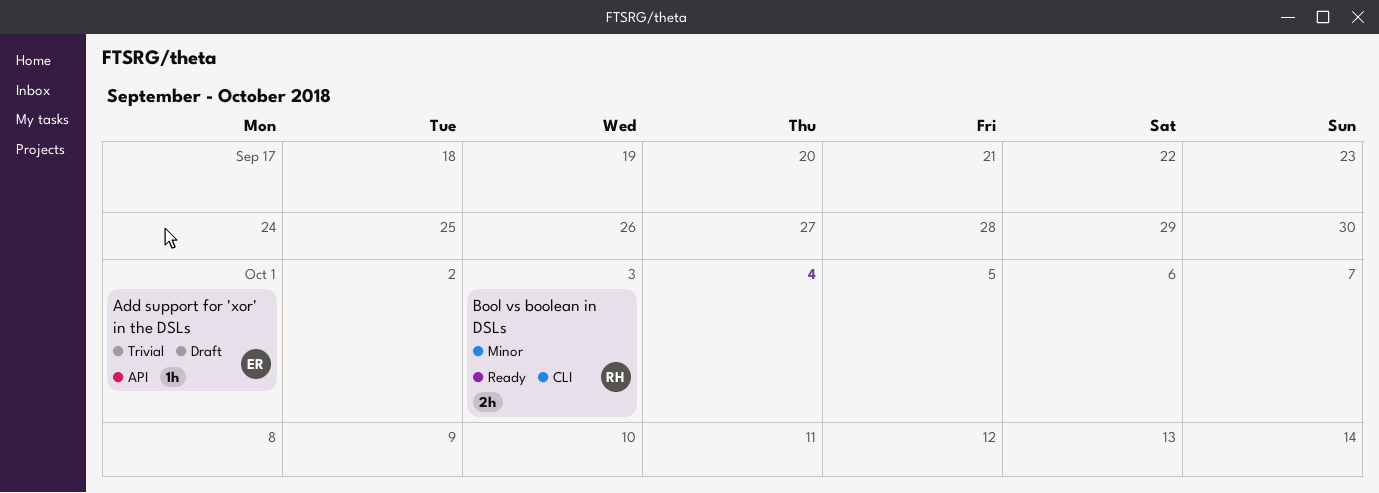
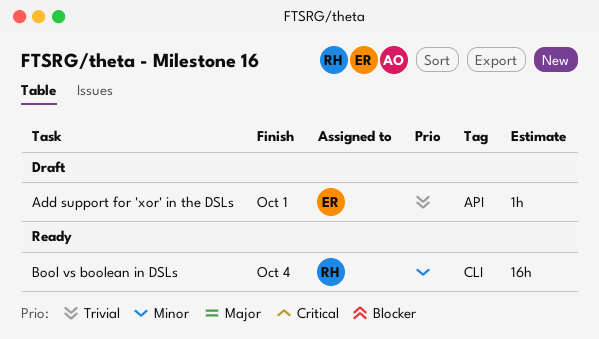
Bool vs boolean in DSLs, estimate: 2h -> 16h
Bool vs boolean in DSLs, due: Oct 3 -> Oct 4

